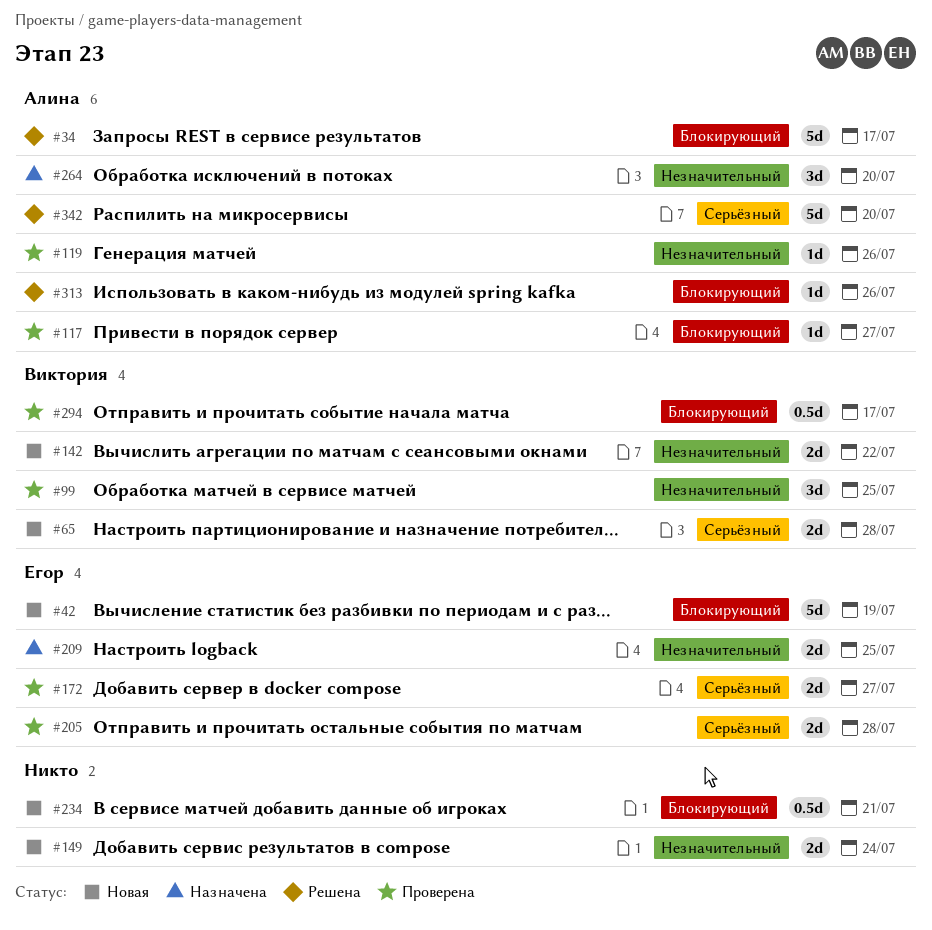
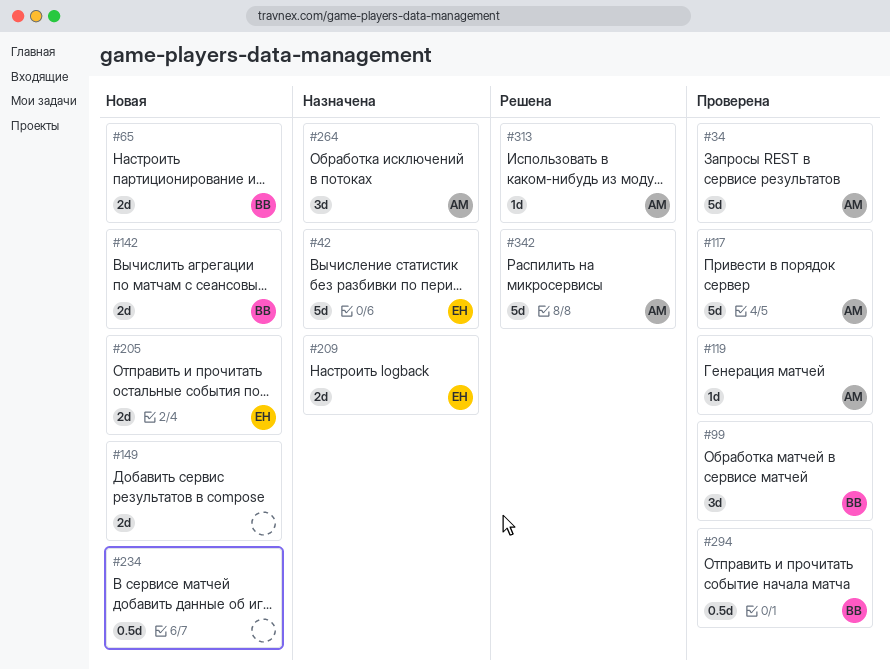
#34, status: Решена -> Проверена
#42, status: Новая -> Назначена
#117, estimate: 1d -> 5d
#172: present -> none
#205, status: Проверена -> Новая

